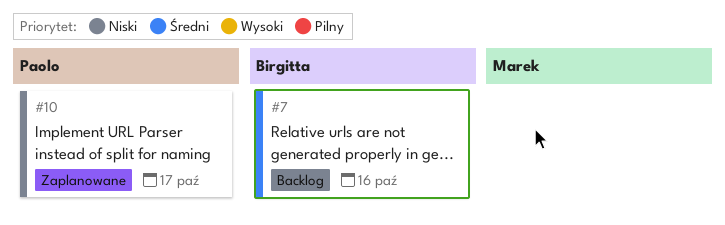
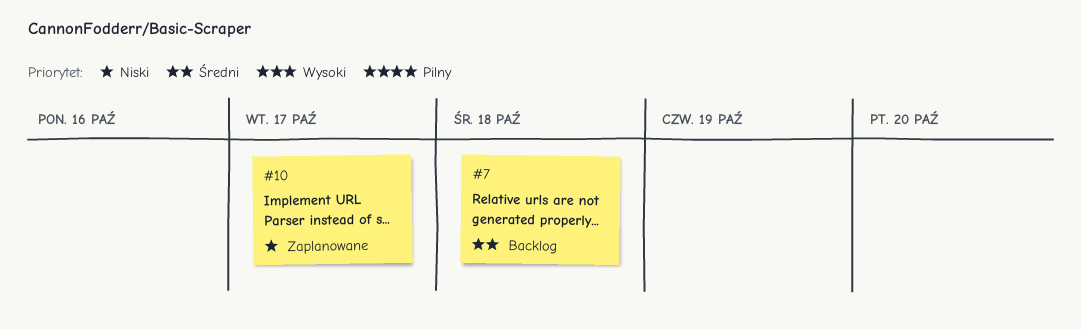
#7, due: Oct 16 -> Oct 18

